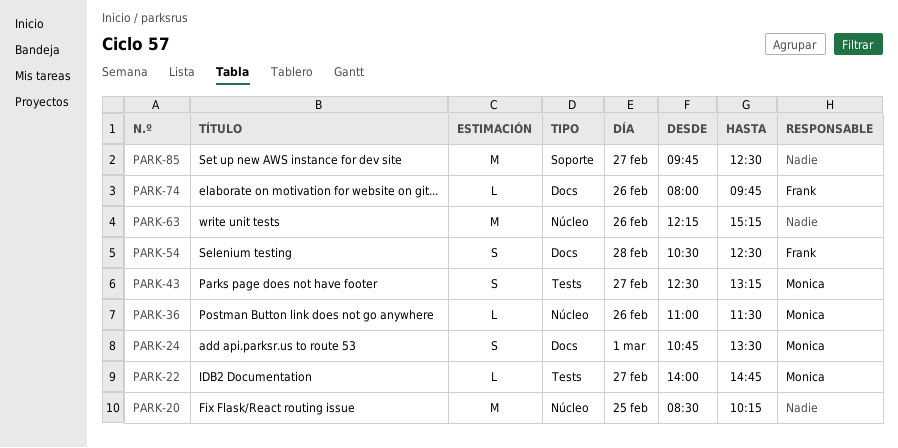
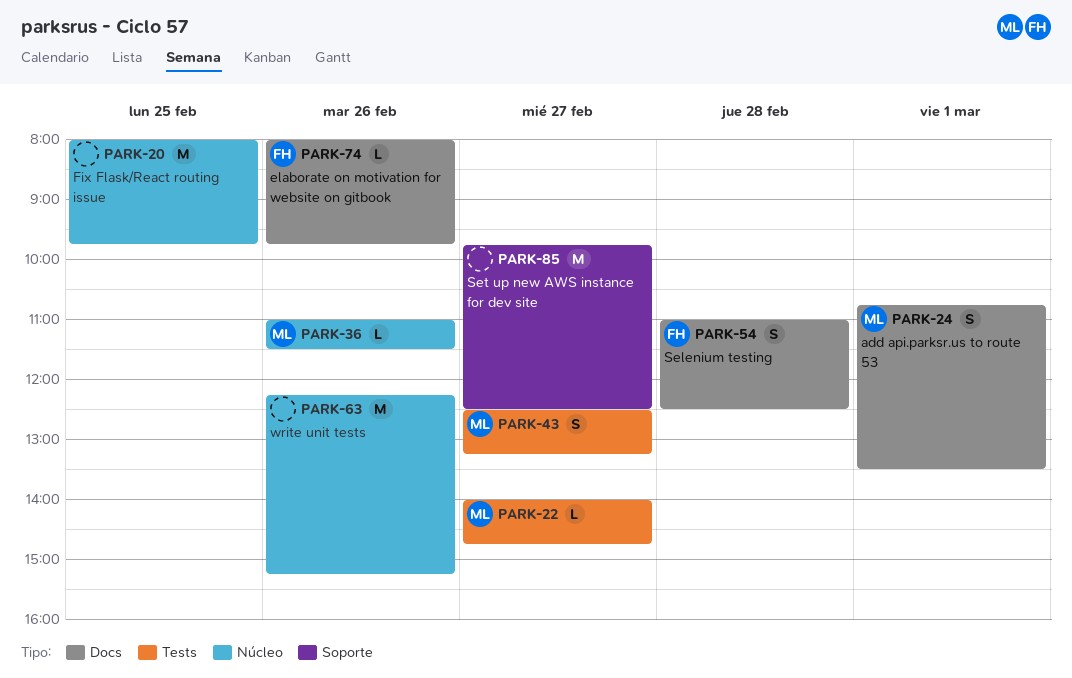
PARK-20, begins: 08:30 -> 08:00
PARK-20, ends: 10:15 -> 09:45
PARK-54, begins: 10:30 -> 11:00

